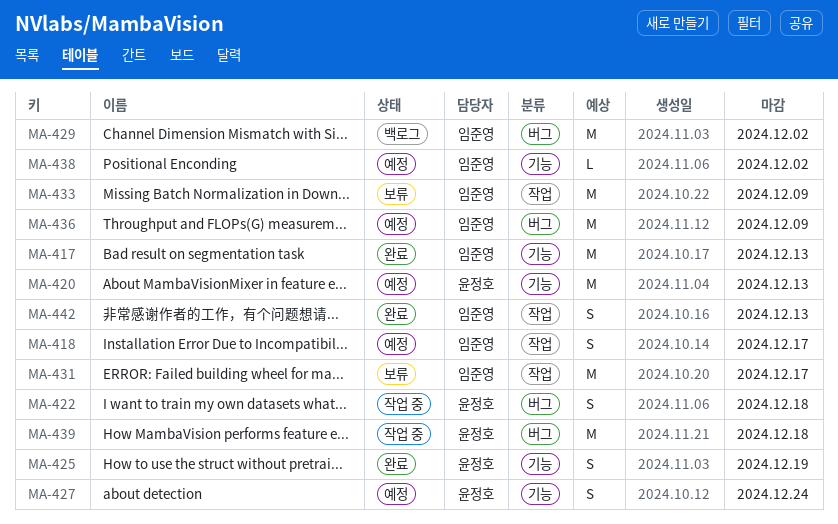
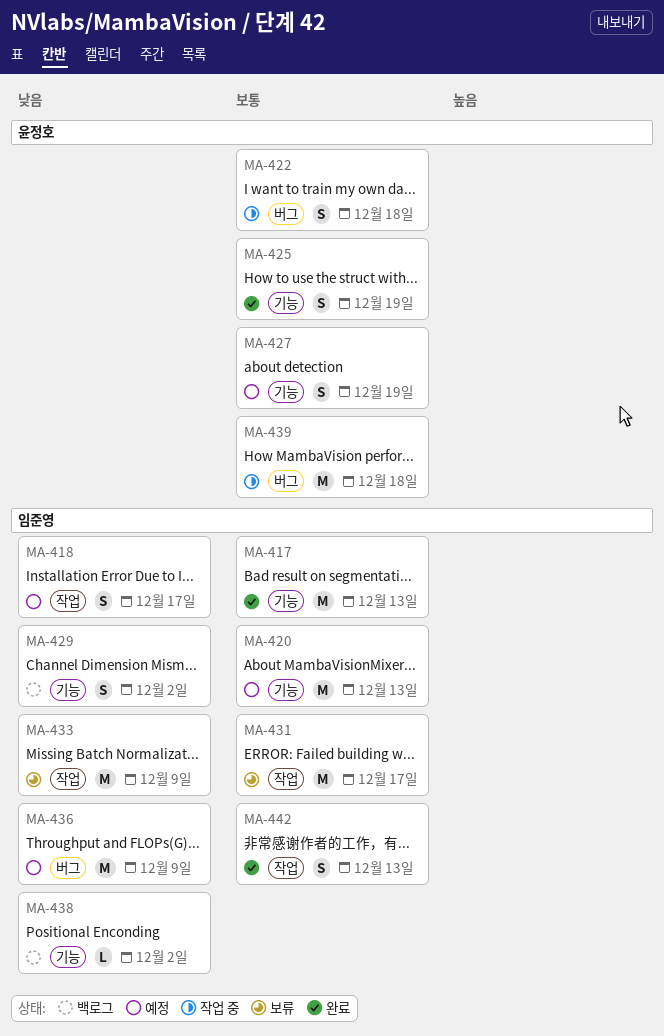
MA-420, owner: 윤정호 -> 임준영
MA-427, due: Dec 24 -> Dec 19
MA-429, label: 버그 -> 기능
MA-429, estimate: M -> S
MA-438, status: 예정 -> 백로그

